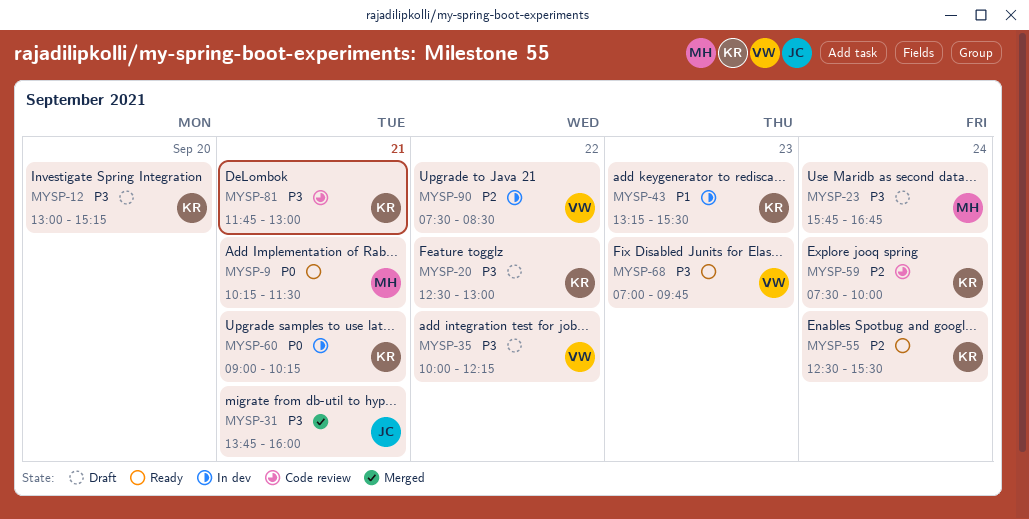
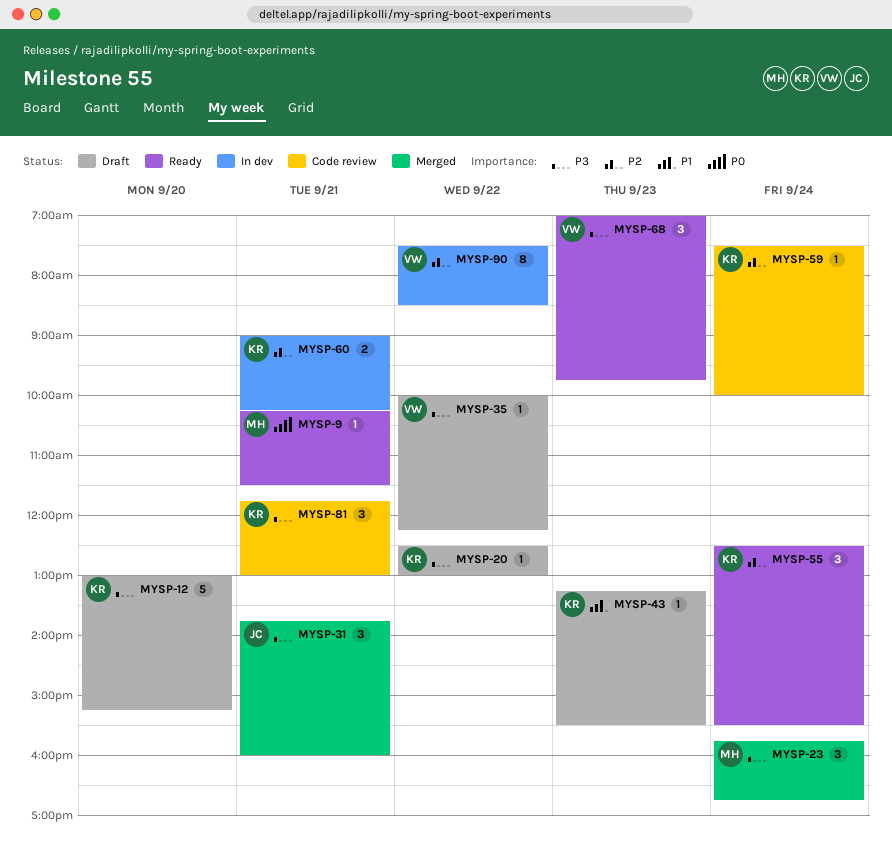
MYSP-23, status: Draft -> Merged
MYSP-43, status: In dev -> Draft
MYSP-60, priority: P0 -> P2

